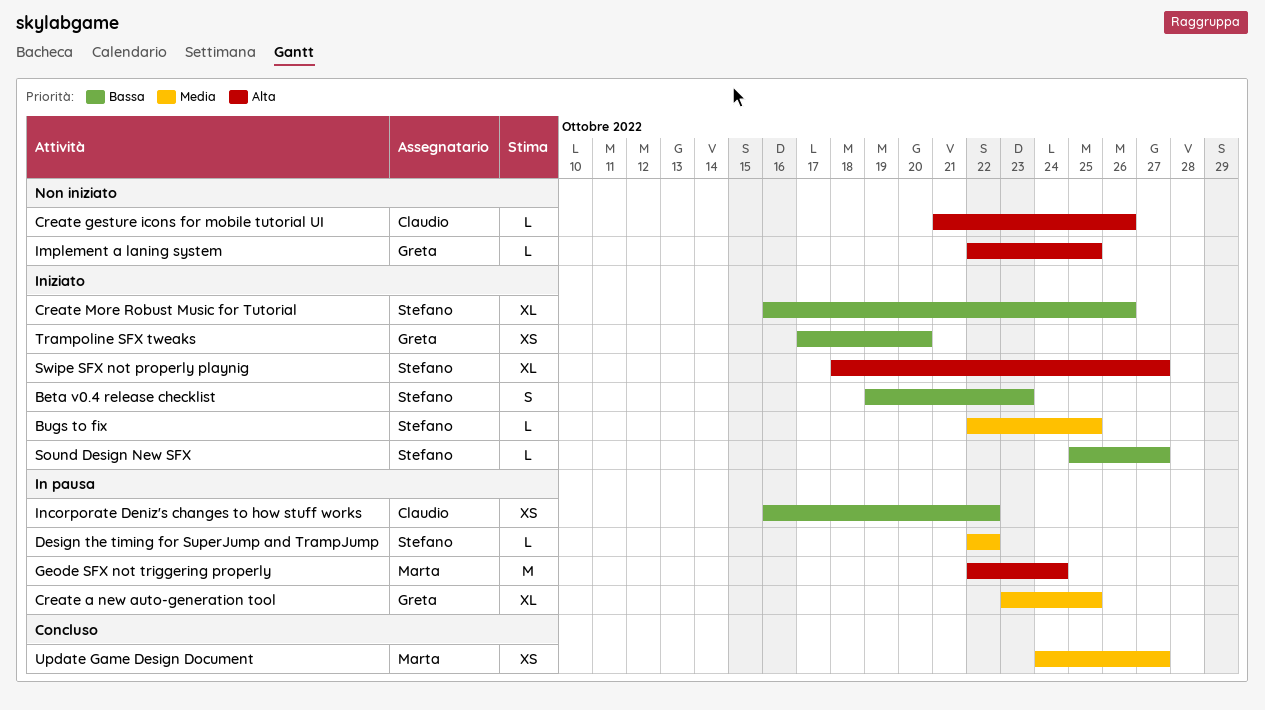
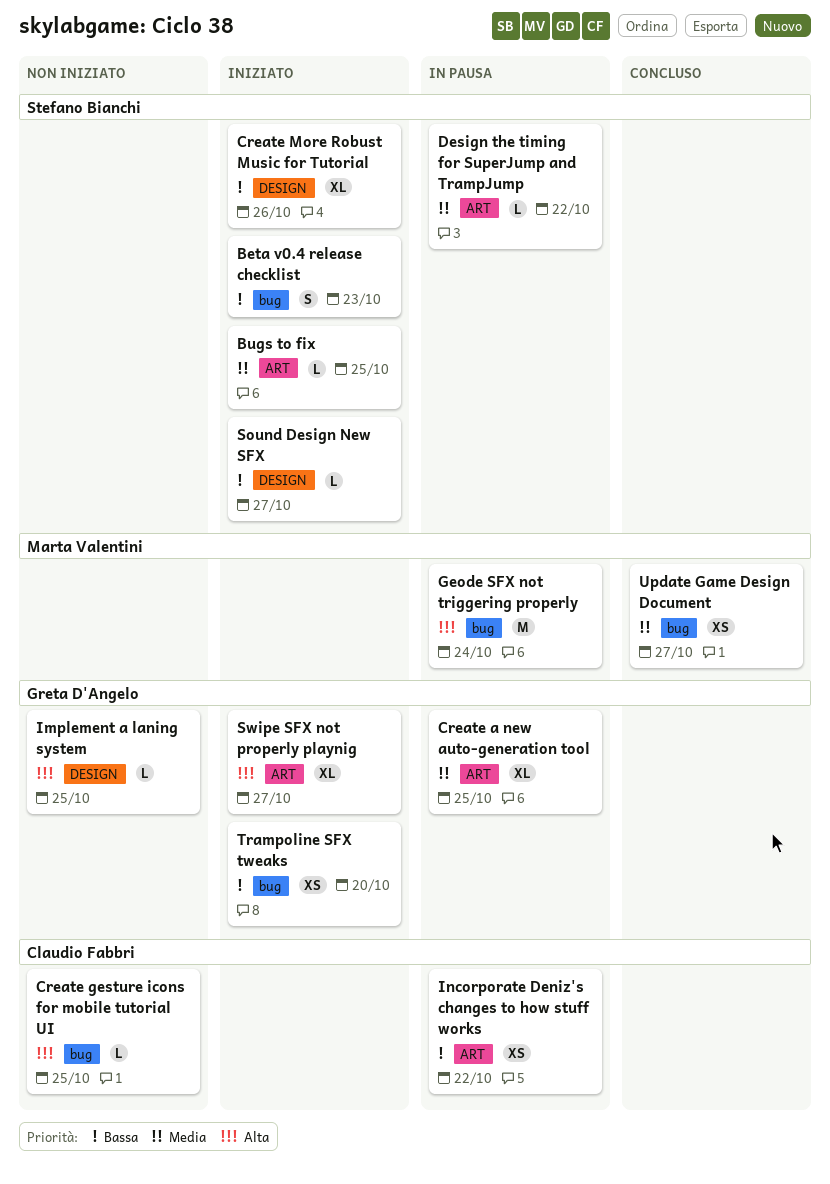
Create gesture icons for mobile tutorial UI, due: Oct 26 -> Oct 25
Swipe SFX not properly playnig, owner: Stefano Bianchi -> Greta D'Angelo

